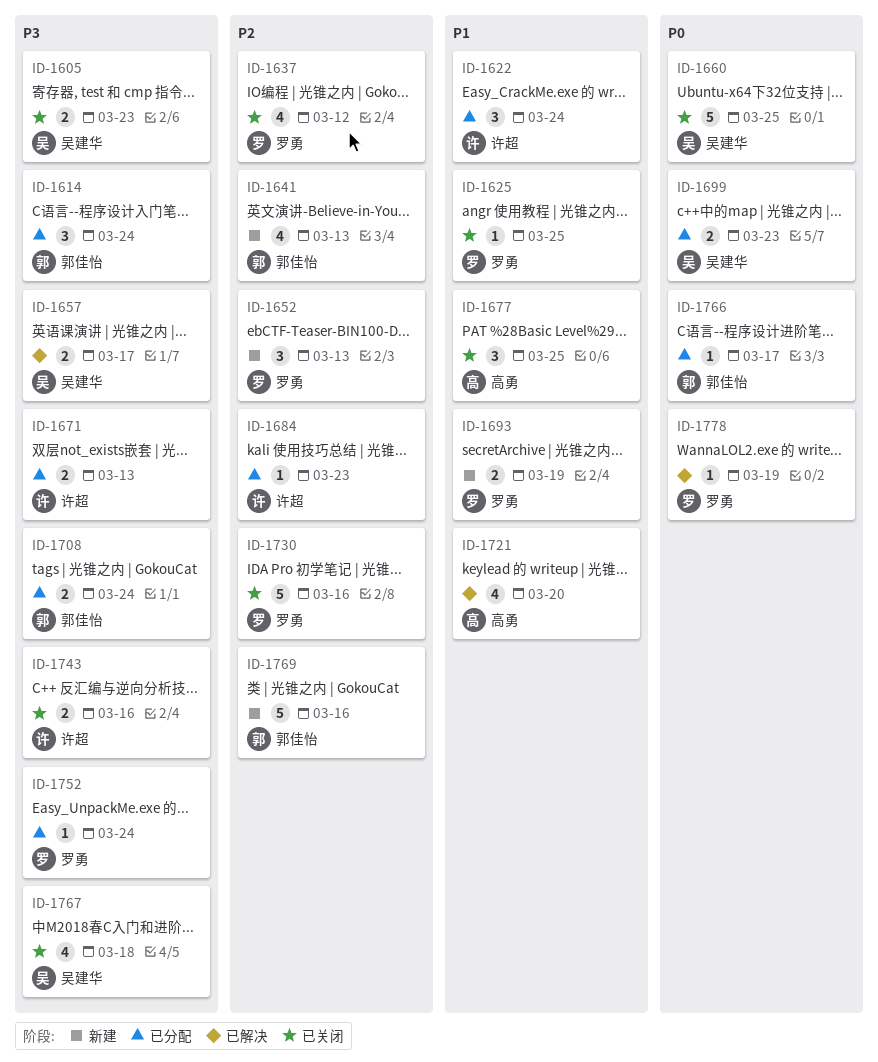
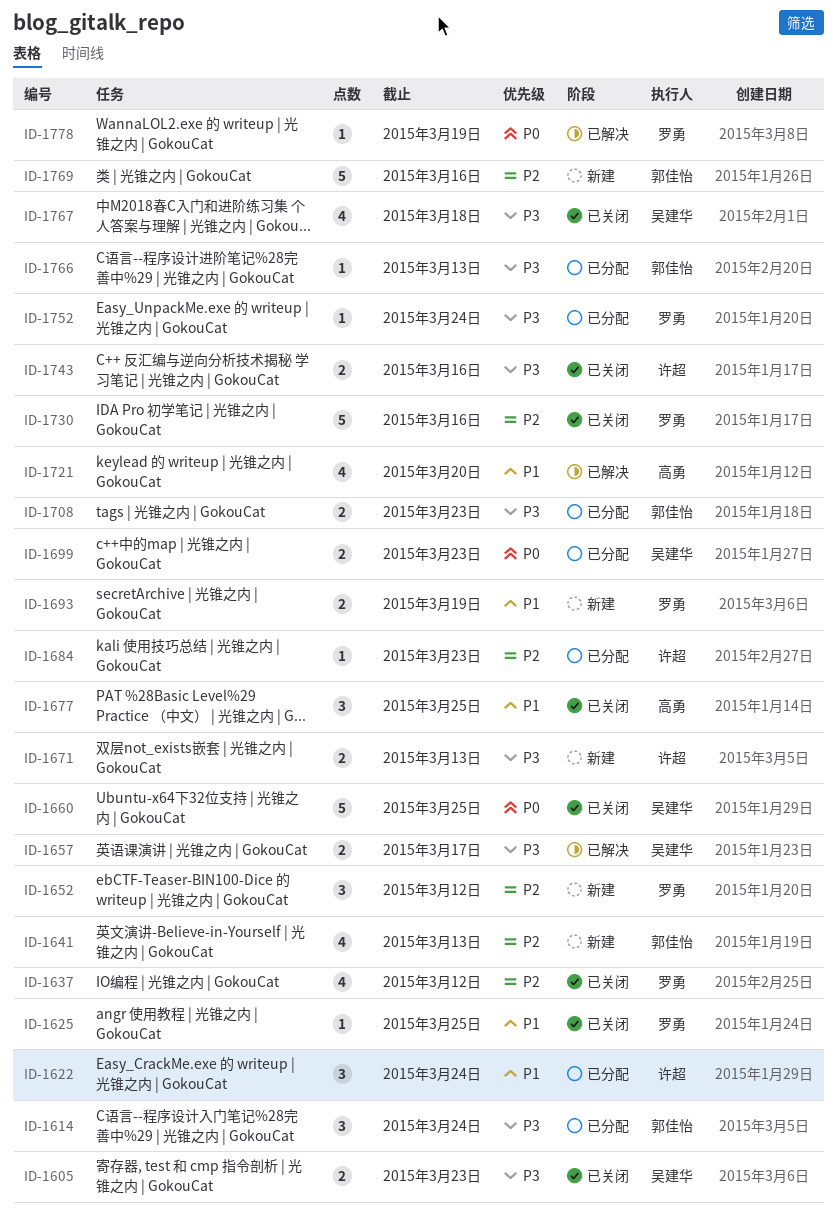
ID-1652, due: Mar 13 -> Mar 12
ID-1671, status: 已分配 -> 新建
ID-1708, due: Mar 24 -> Mar 23
ID-1766, priority: P0 -> P3
ID-1766, due: Mar 17 -> Mar 13

